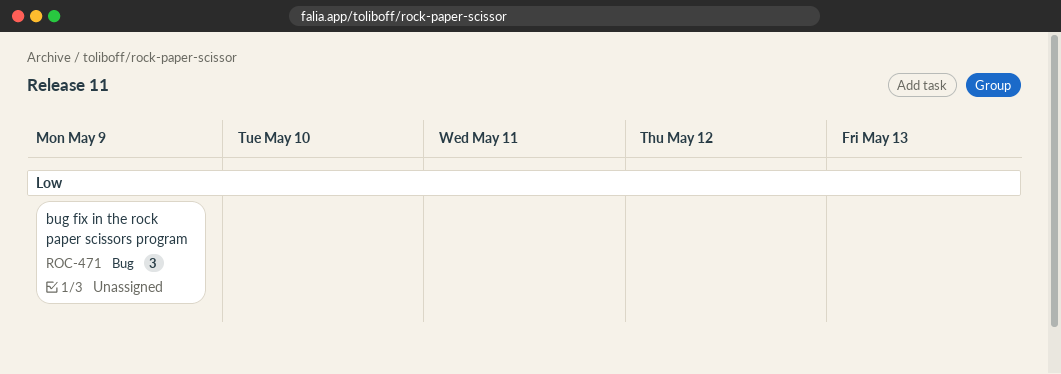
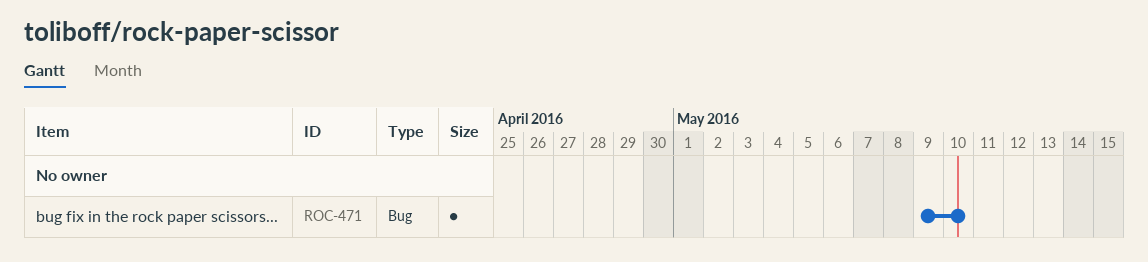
ROC-471, estimate: 3 -> 1
ROC-471, due: May 9 -> May 10

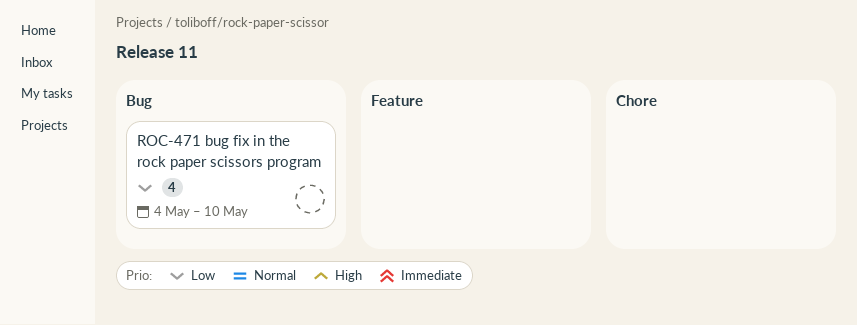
ROC-471, estimate: 1 -> 4
ROC-471, start: May 9 -> May 4

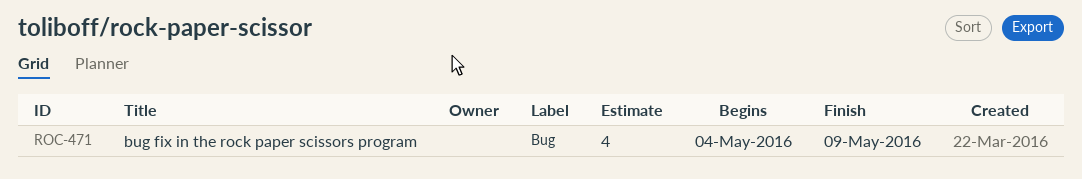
ROC-471, due: May 10 -> May 9

